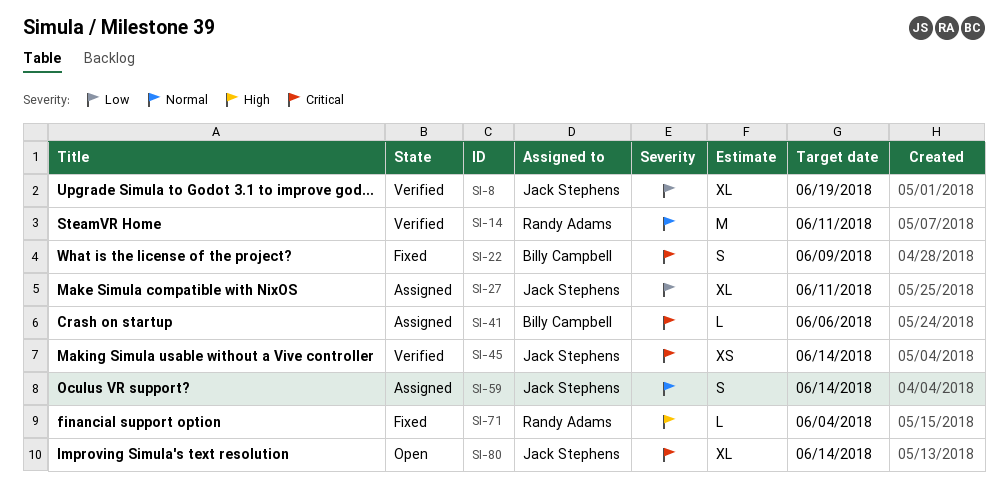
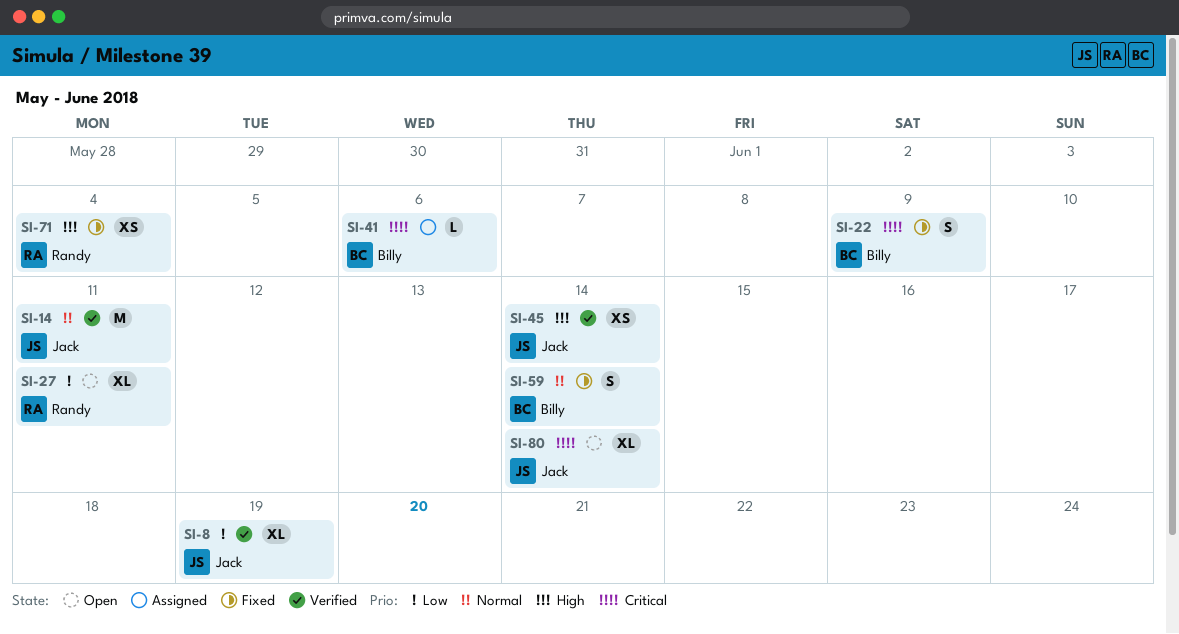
SI-14, owner: Randy Adams -> Jack Stephens
SI-27, status: Assigned -> Open
SI-27, owner: Jack Stephens -> Randy Adams
SI-45, priority: Critical -> High
SI-59, status: Assigned -> Fixed
SI-59, owner: Jack Stephens -> Billy Campbell
SI-71, estimate: L -> XS

